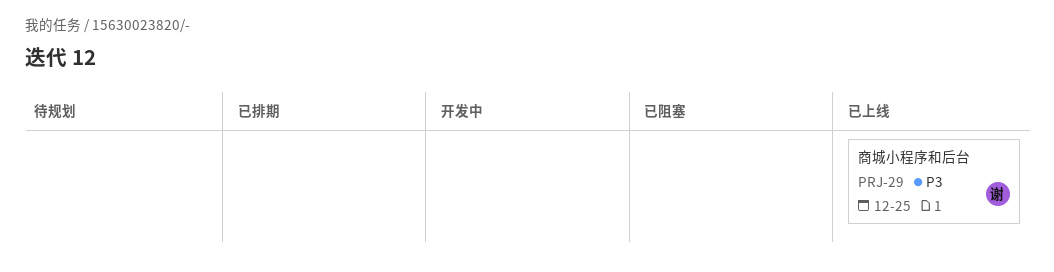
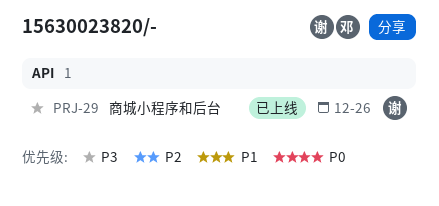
PRJ-29, due: Dec 25 -> Dec 26

